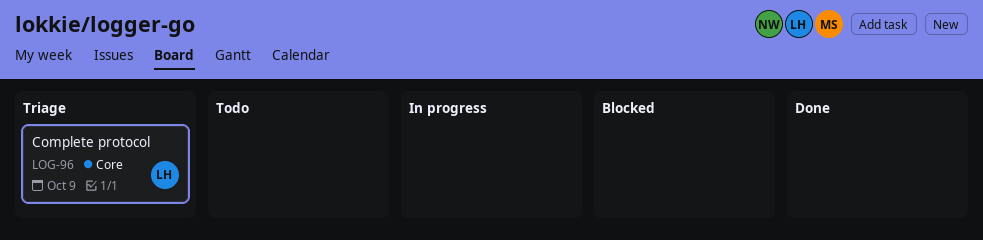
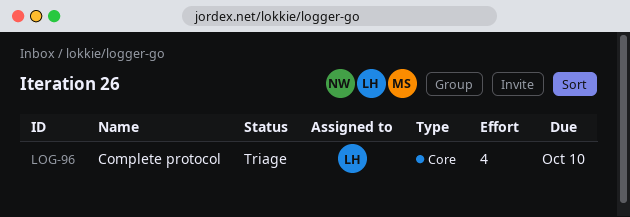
LOG-96, due: Oct 9 -> Oct 10

